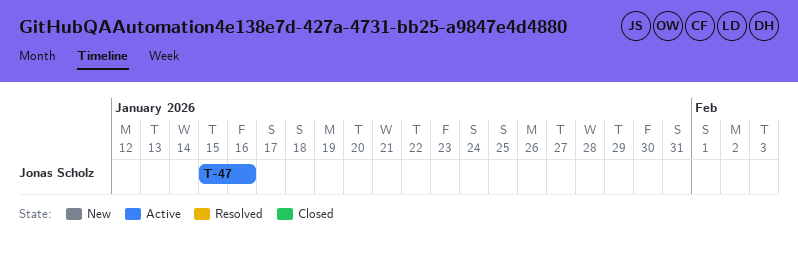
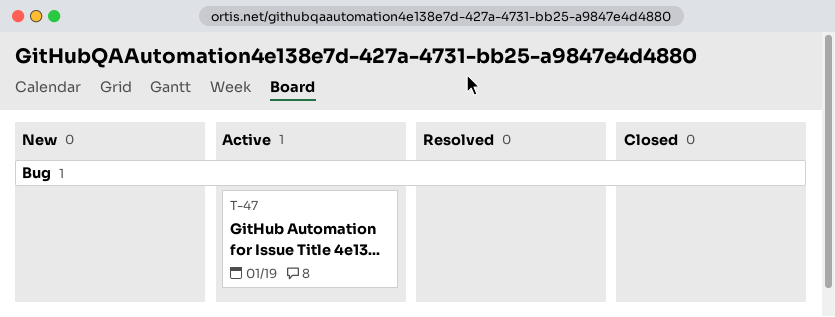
T-47, due: Jan 16 -> Jan 19

